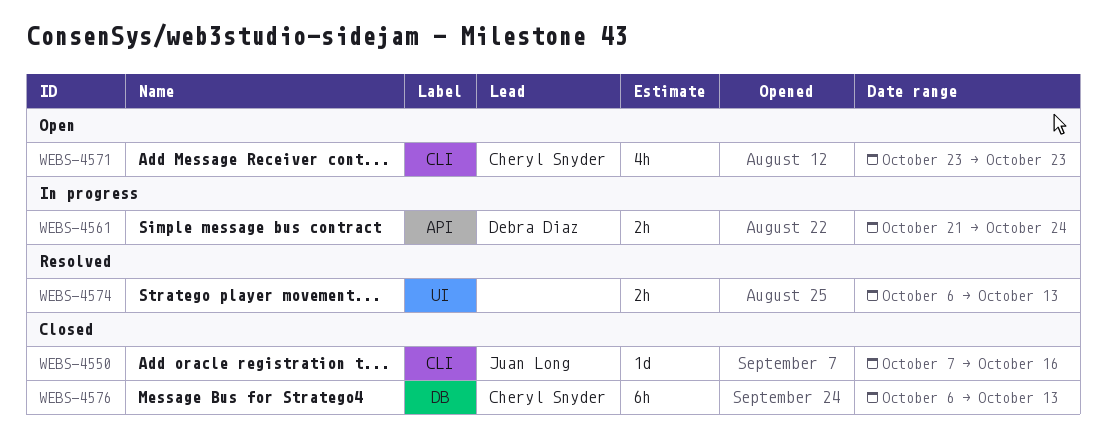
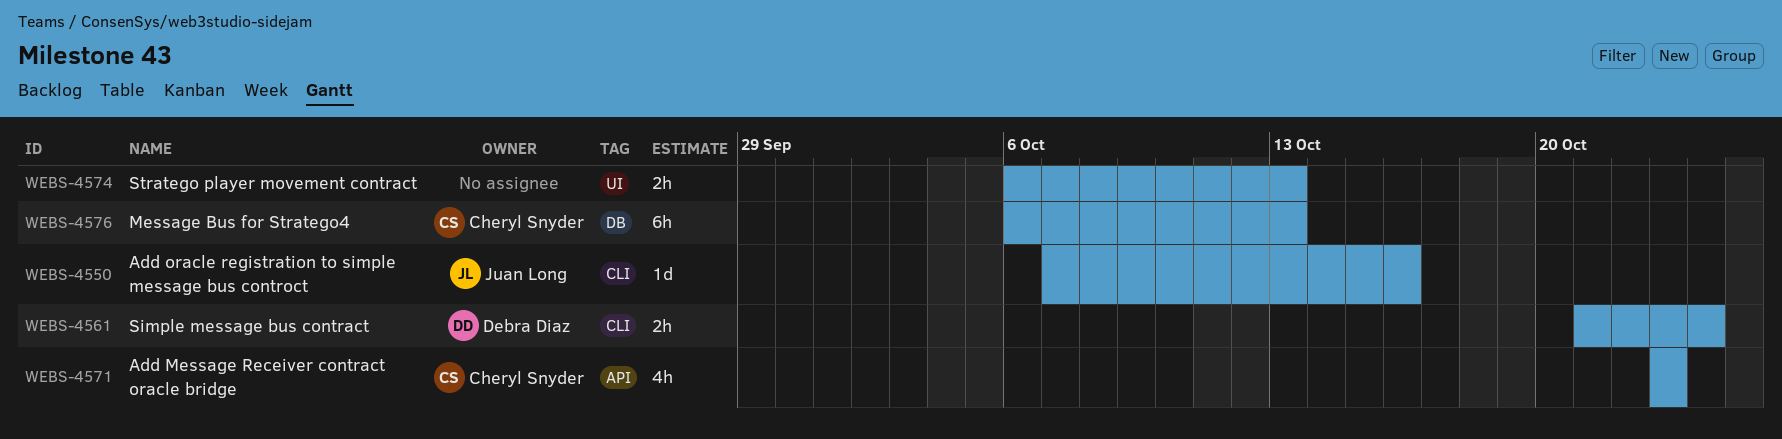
WEBS-4561, label: API -> CLI
WEBS-4571, label: CLI -> API

